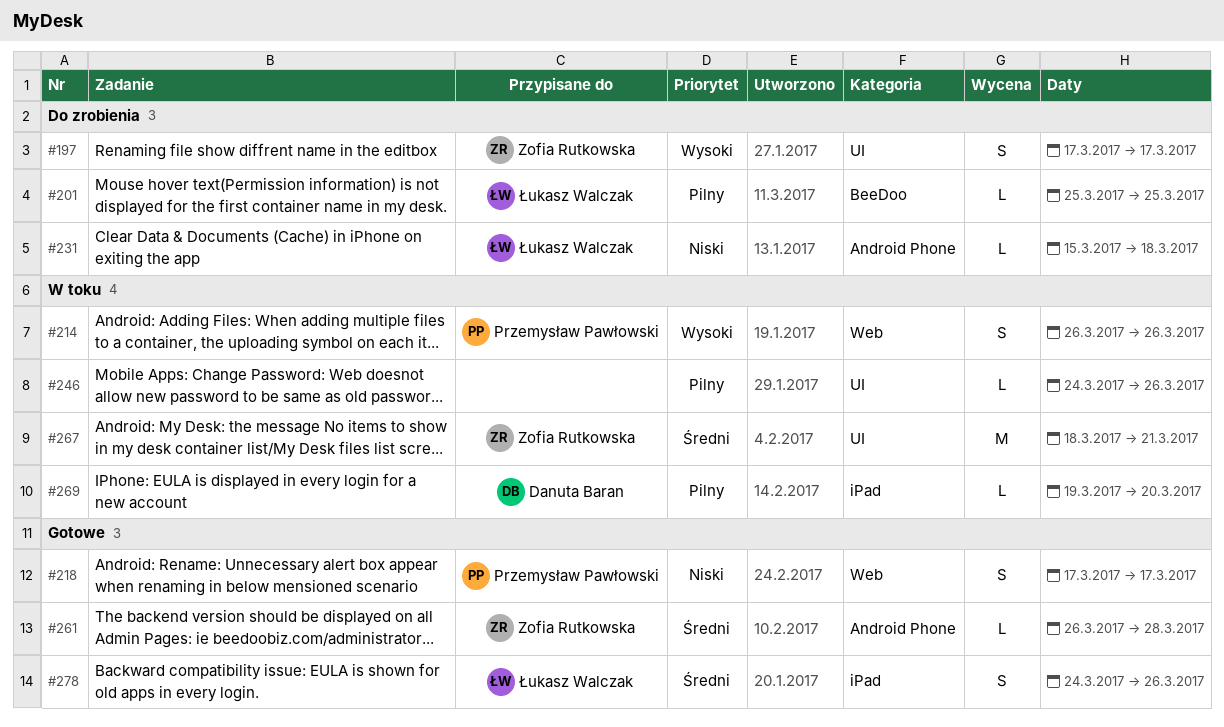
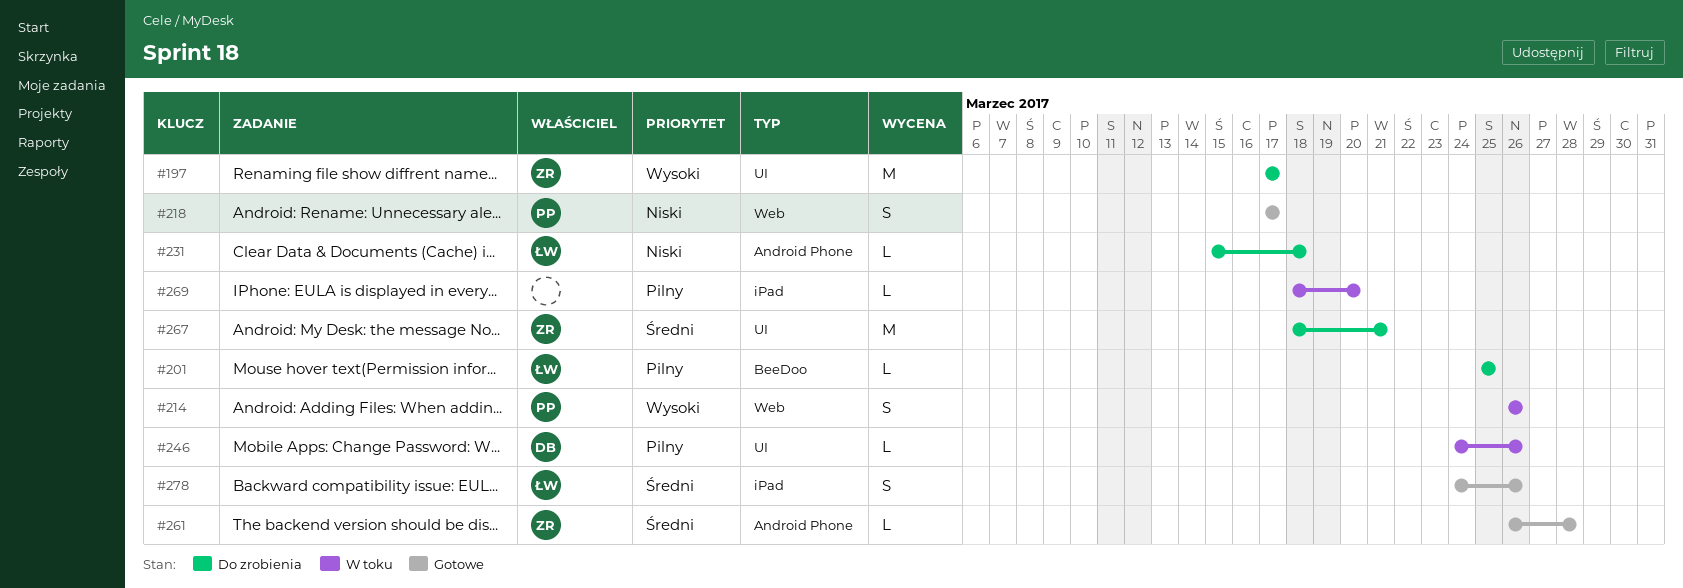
#197, estimate: S -> M
#246, owner: none -> Danuta Baran
#267, status: W toku -> Do zrobienia
#269, owner: Danuta Baran -> none
#269, start: Mar 19 -> Mar 18

